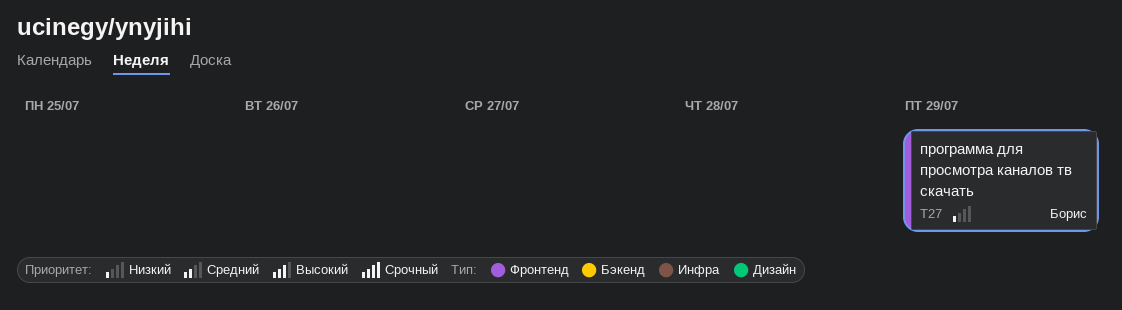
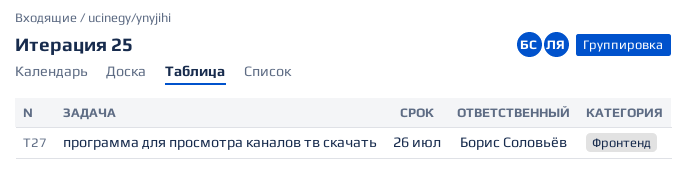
T27, due: Jul 29 -> Jul 26

